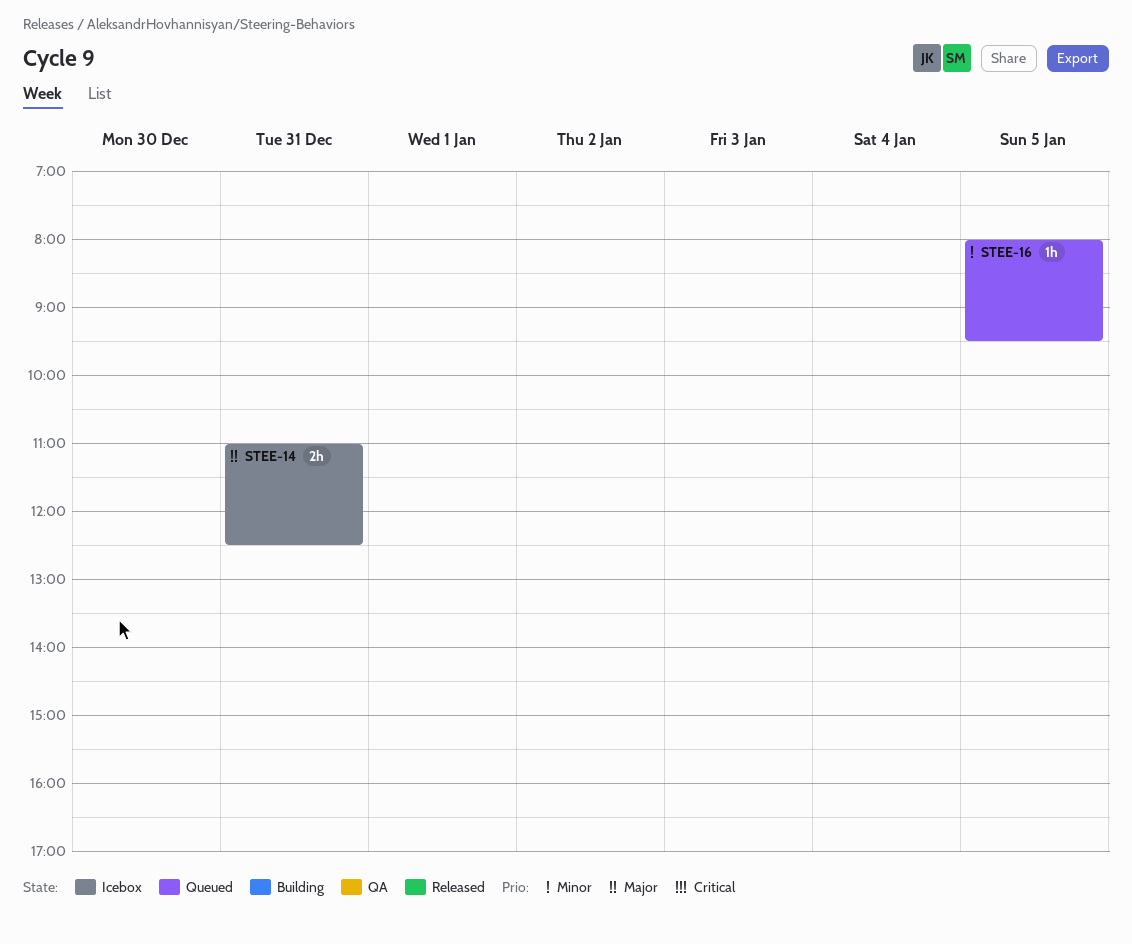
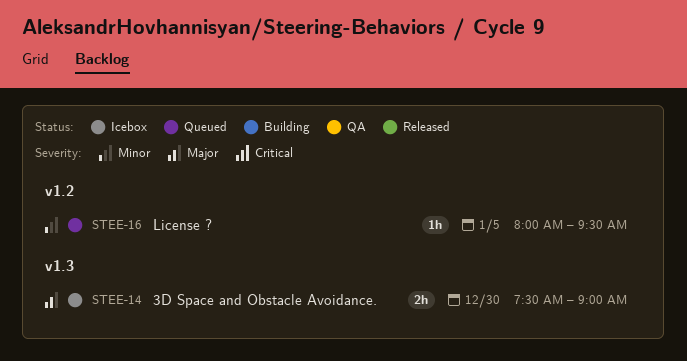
STEE-14, day: Dec 31 -> Dec 30
STEE-14, begins: 11:00 -> 07:30
STEE-14, ends: 12:30 -> 09:00

